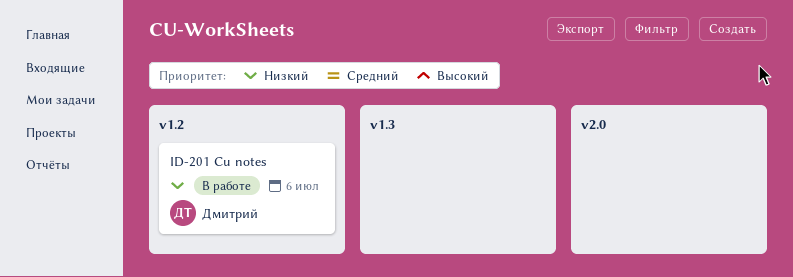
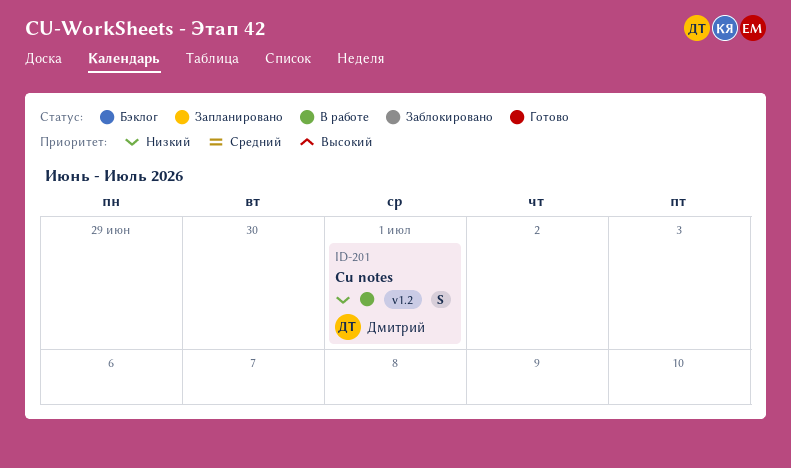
ID-201, due: Jul 6 -> Jul 1

